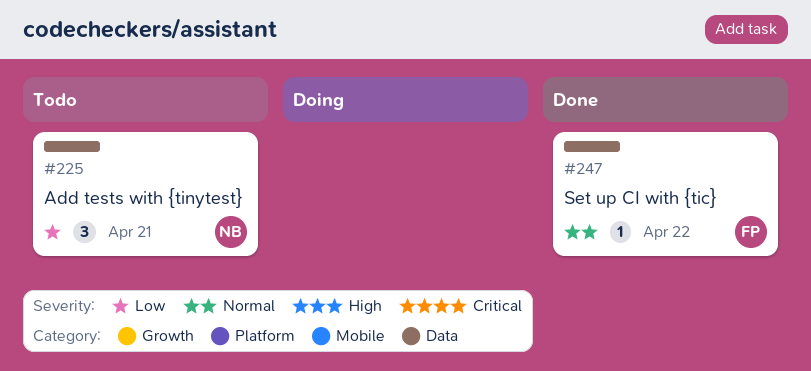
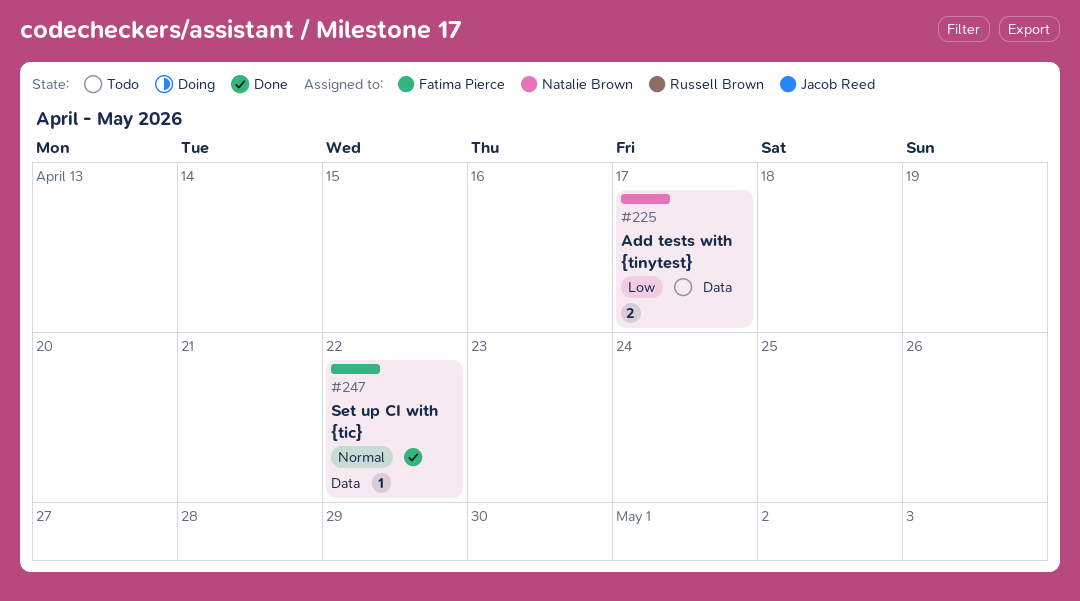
#225, estimate: 3 -> 2
#225, due: Apr 21 -> Apr 17

